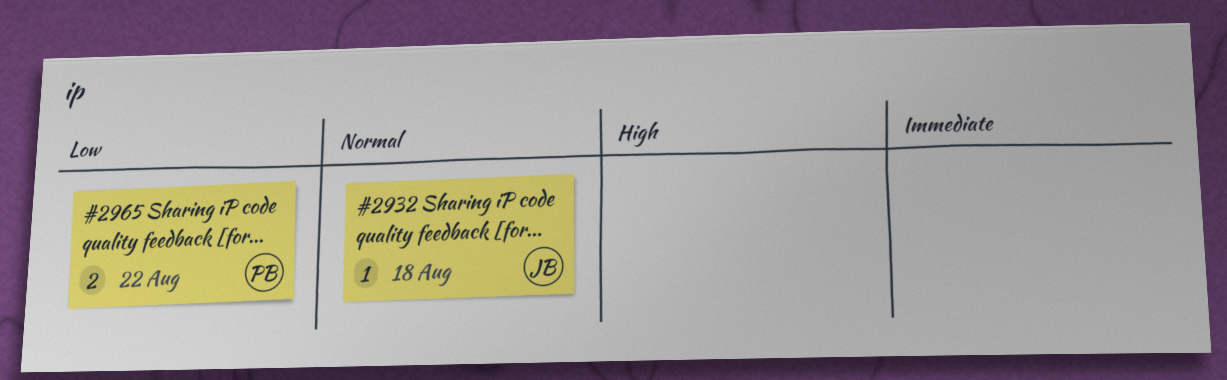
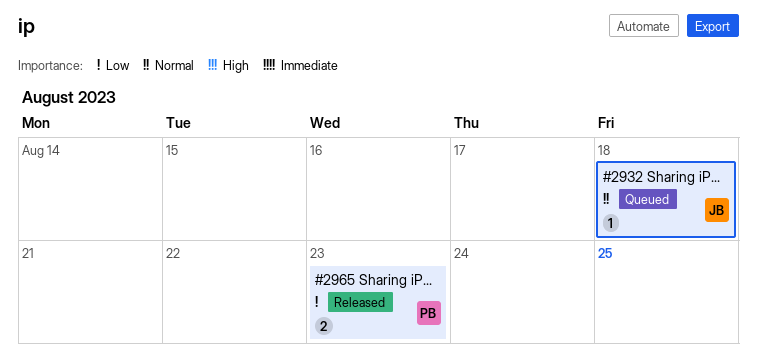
#2965, due: Aug 22 -> Aug 23

